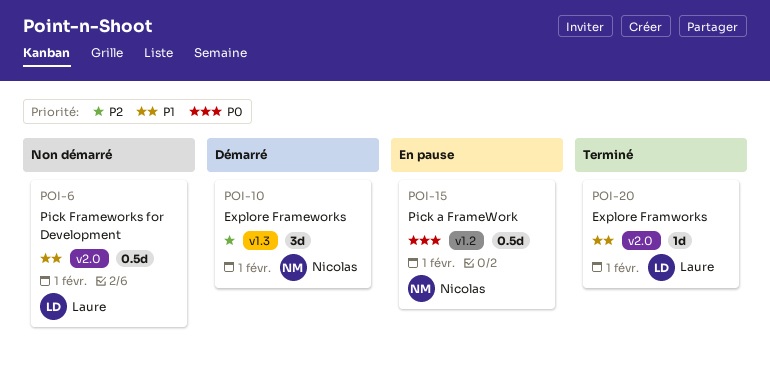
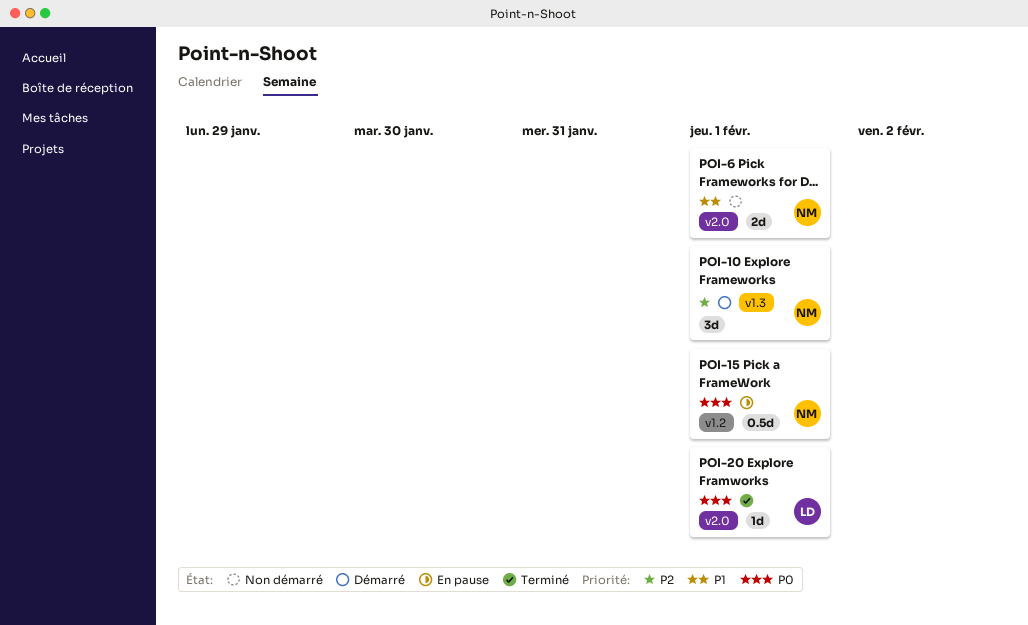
POI-6, owner: Laure -> Nicolas
POI-6, estimate: 0.5d -> 2d
POI-20, priority: P1 -> P0

